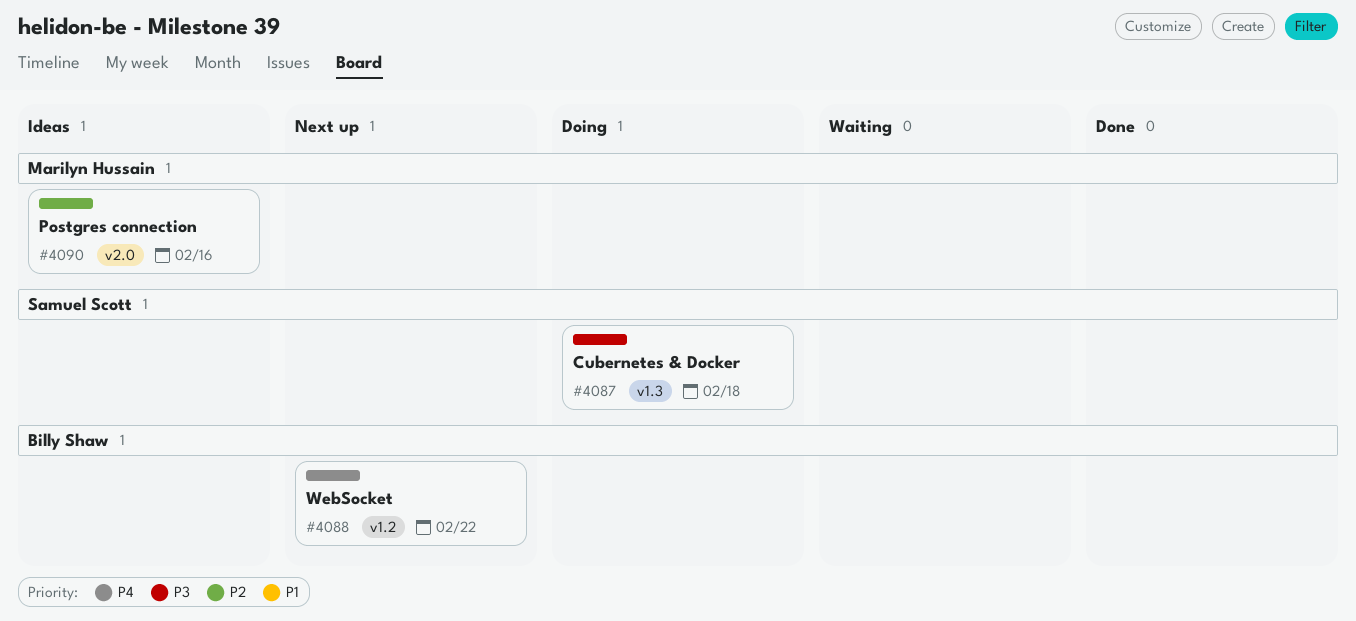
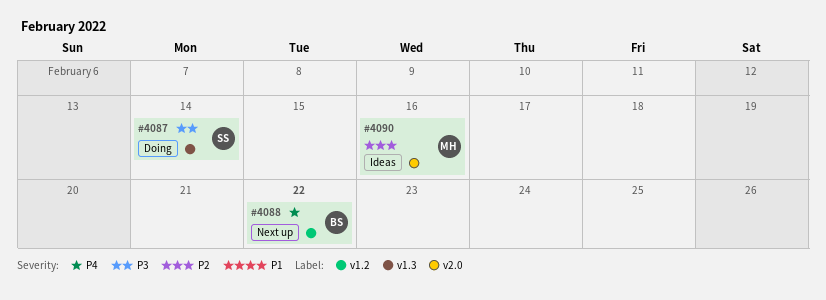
#4087, due: Feb 18 -> Feb 14

